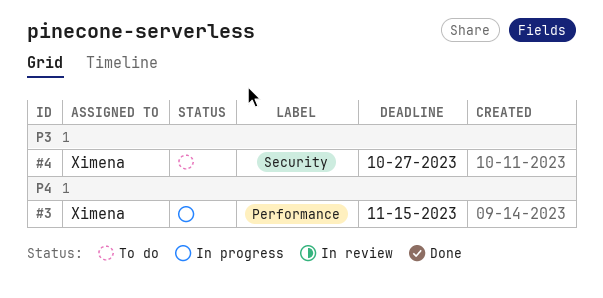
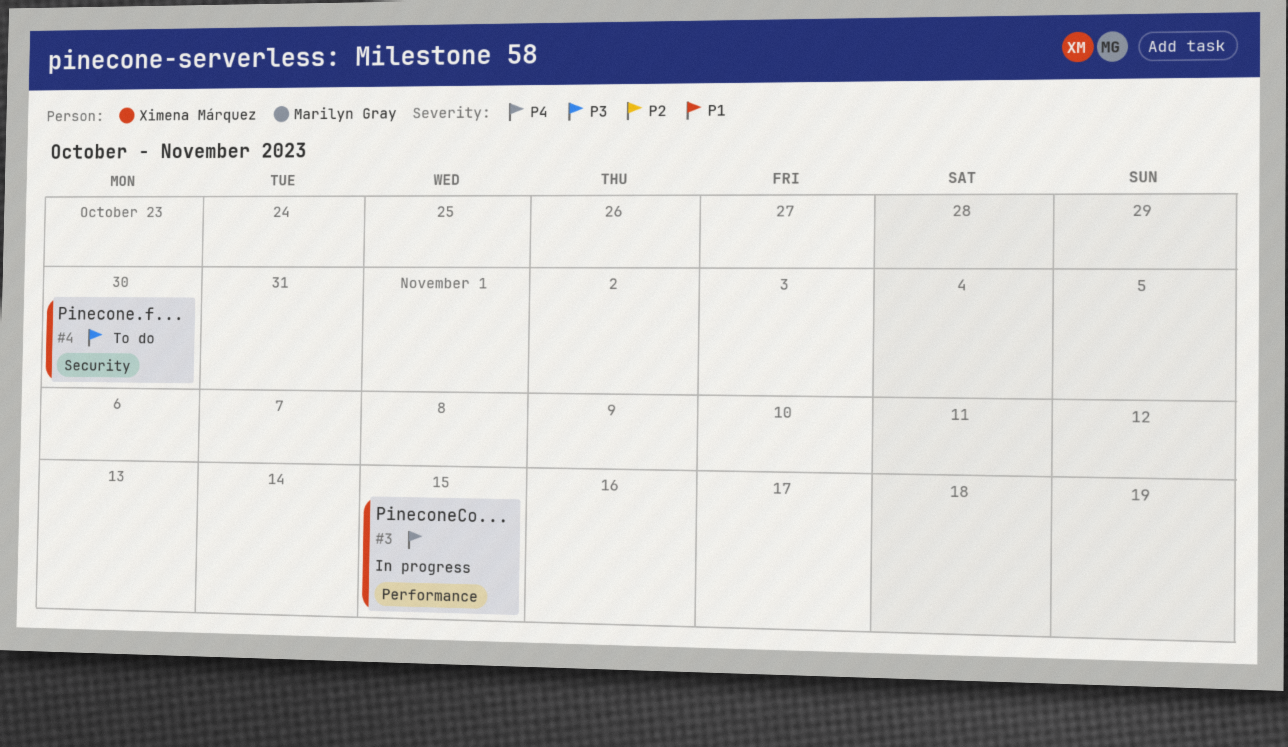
#4, due: Oct 27 -> Oct 30

